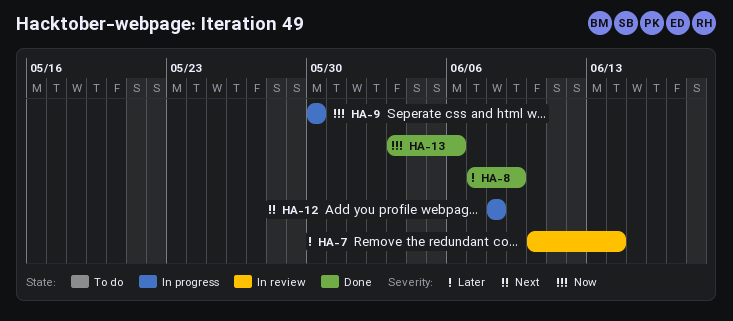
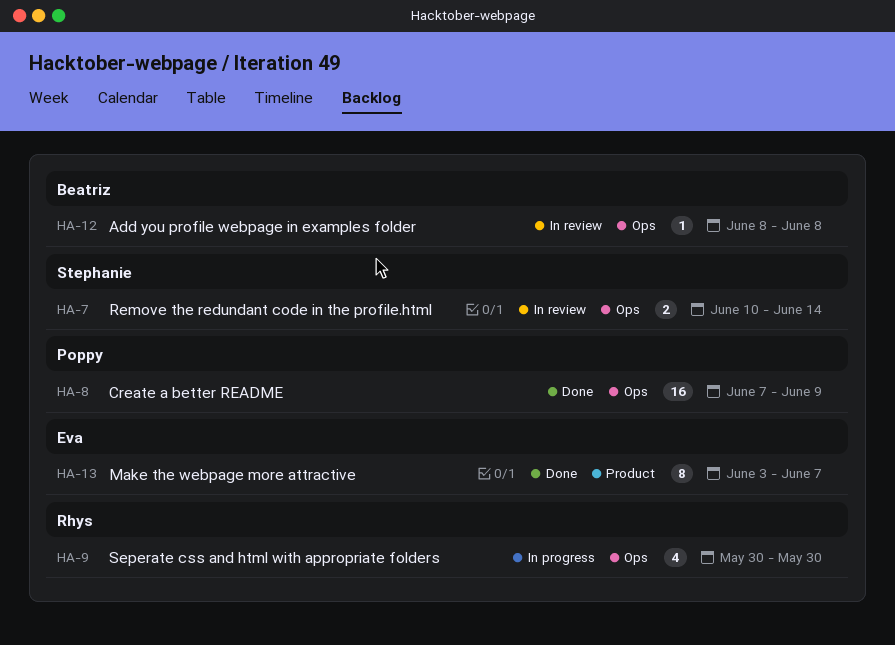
HA-12, status: In progress -> In review
HA-13, due: Jun 6 -> Jun 7

